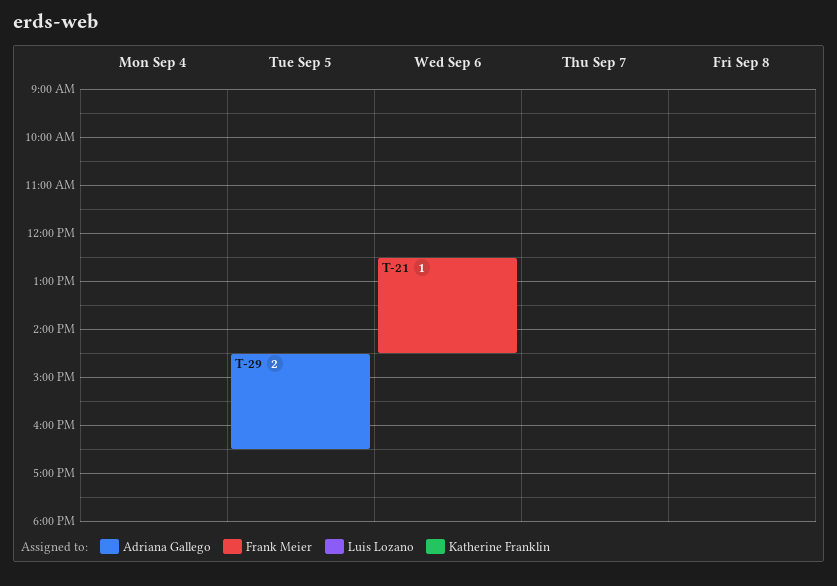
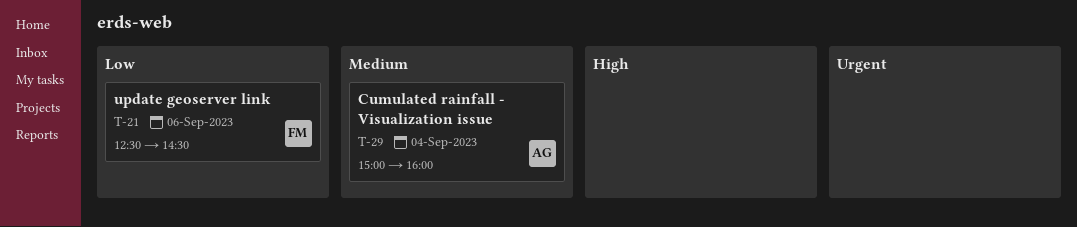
T-29, day: Sep 5 -> Sep 4
T-29, begins: 14:30 -> 15:00
T-29, ends: 16:30 -> 16:00

